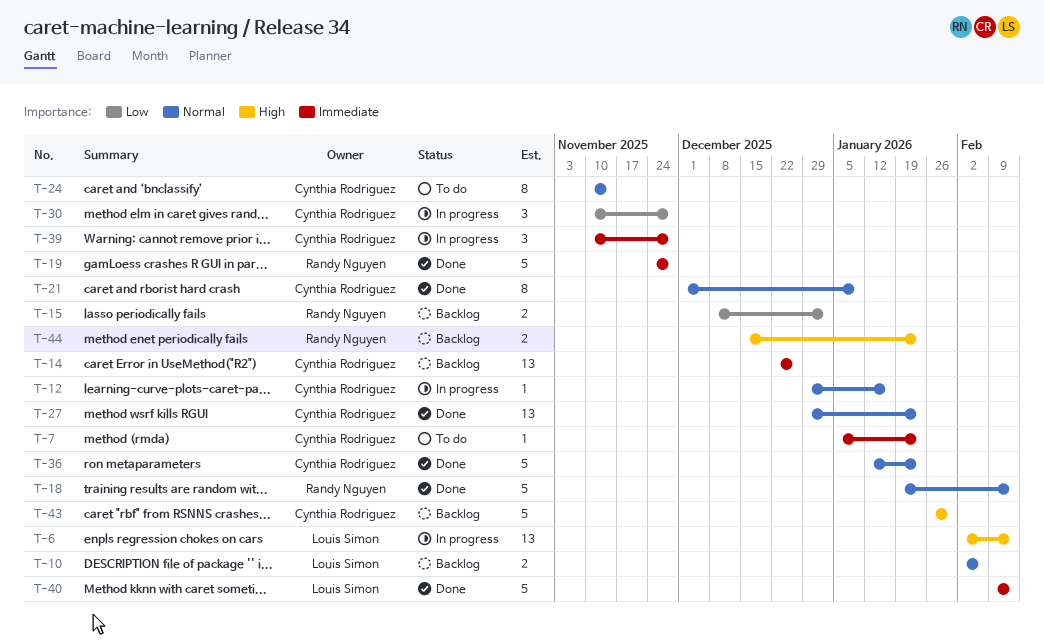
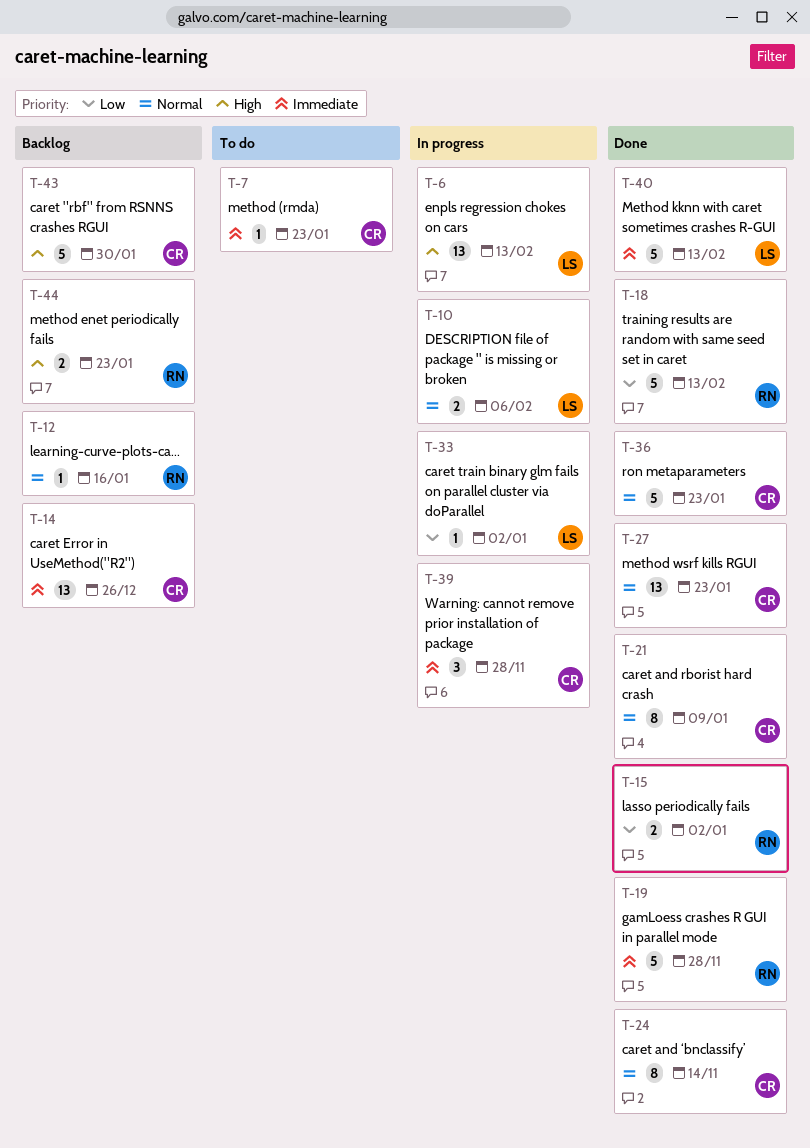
T-10, status: Backlog -> In progress
T-12, status: In progress -> Backlog
T-12, owner: Cynthia Rodriguez -> Randy Nguyen
T-15, status: Backlog -> Done
T-18, priority: Normal -> Low
T-24, status: To do -> Done
T-30: present -> none
T-33: none -> present

